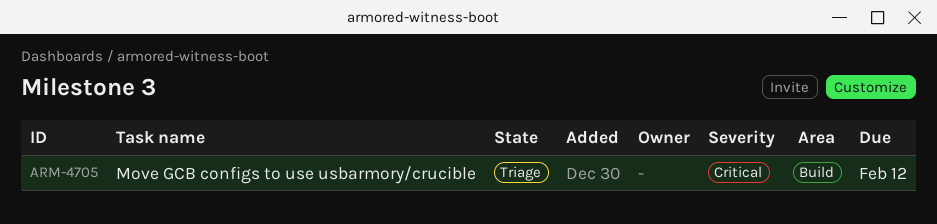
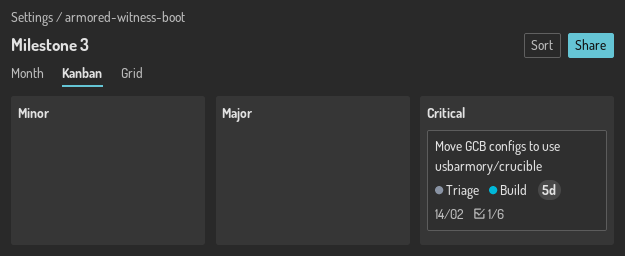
Move GCB configs to use usbarmory/crucible, due: Feb 12 -> Feb 14

